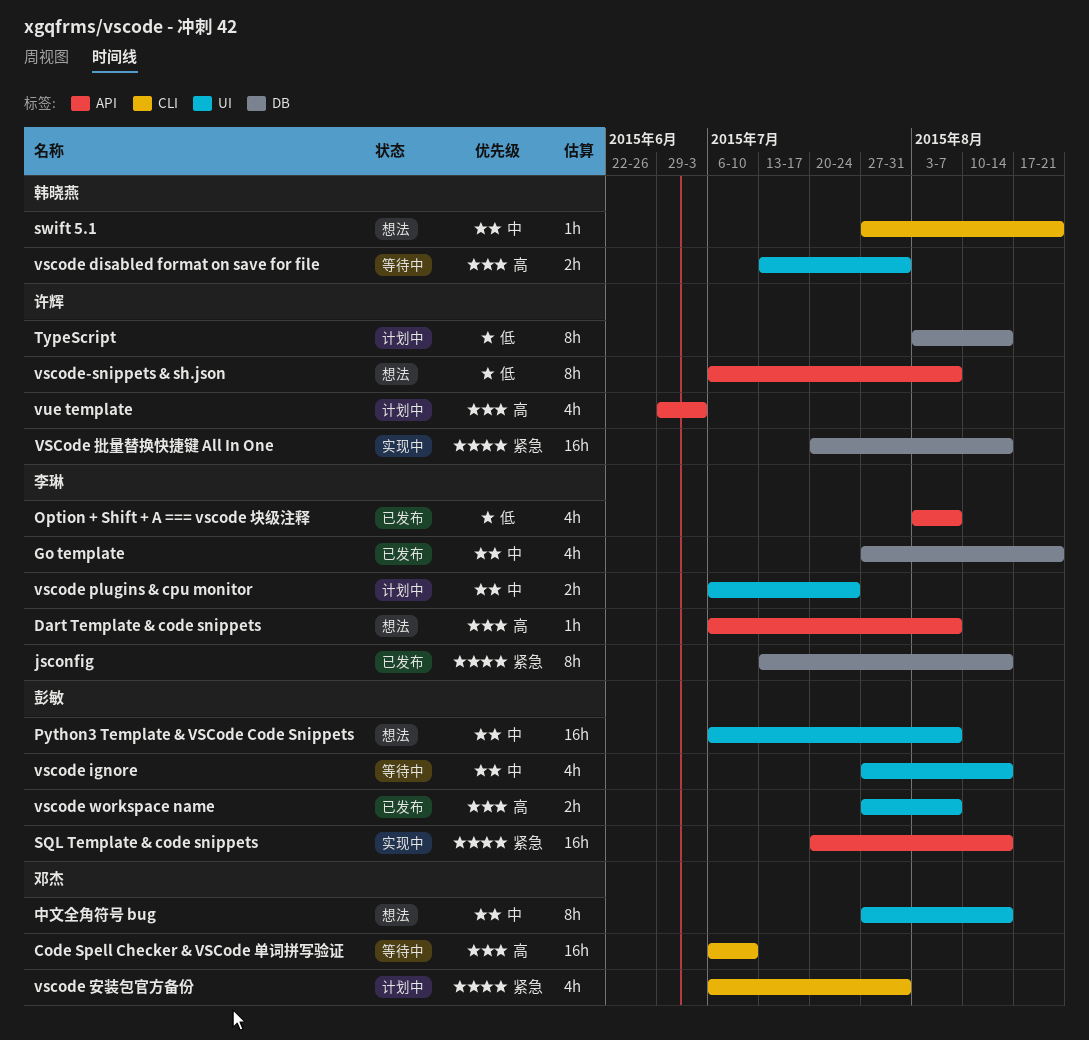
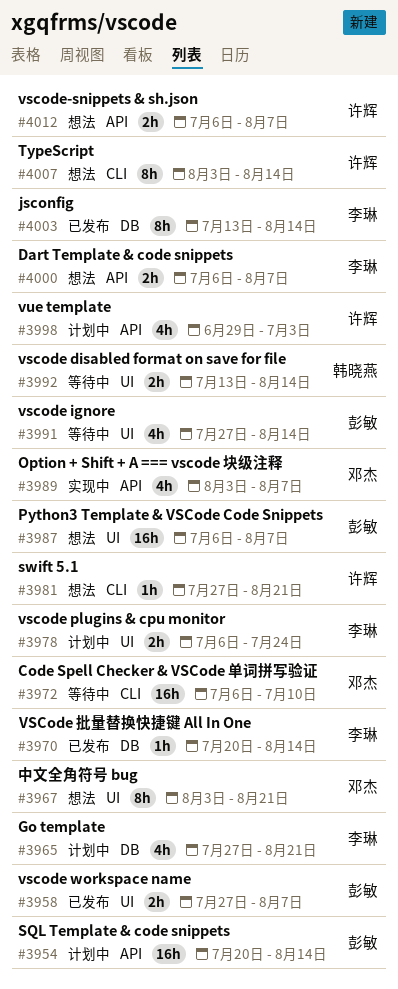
Dart Template & code snippets, estimate: 1h -> 2h
Go template, status: 已发布 -> 计划中
Option + Shift + A === vscode 块级注释, status: 已发布 -> 实现中
Option + Shift + A === vscode 块级注释, owner: 李琳 -> 邓杰
SQL Template & code snippets, status: 实现中 -> 计划中
swift 5.1, owner: 韩晓燕 -> 许辉
TypeScript, status: 计划中 -> 想法
TypeScript, label: DB -> CLI
vscode disabled format on save for file, due: Jul 31 -> Aug 14
vscode 安装包官方备份: present -> none
VSCode 批量替换快捷键 All In One, status: 实现中 -> 已发布
VSCode 批量替换快捷键 All In One, owner: 许辉 -> 李琳
VSCode 批量替换快捷键 All In One, estimate: 16h -> 1h
vscode-snippets & sh.json, estimate: 8h -> 2h
中文全角符号 bug, start: Jul 27 -> Aug 3
中文全角符号 bug, due: Aug 14 -> Aug 21

